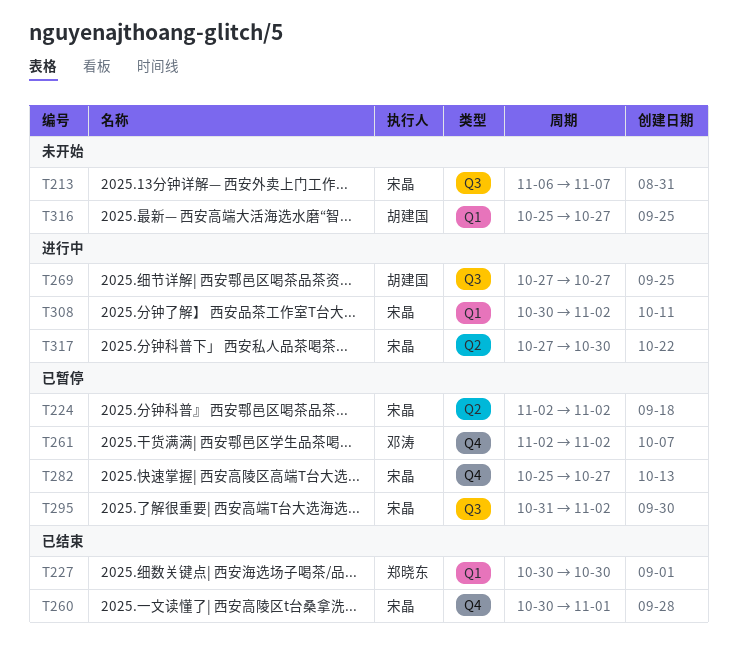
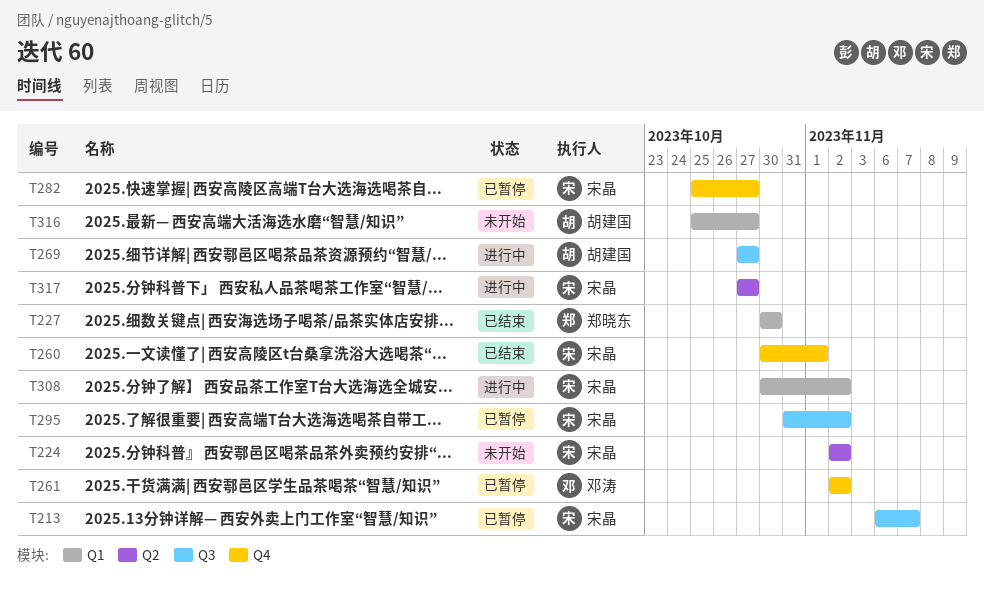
T213, status: 未开始 -> 已暂停
T224, status: 已暂停 -> 未开始
T317, due: Oct 30 -> Oct 27

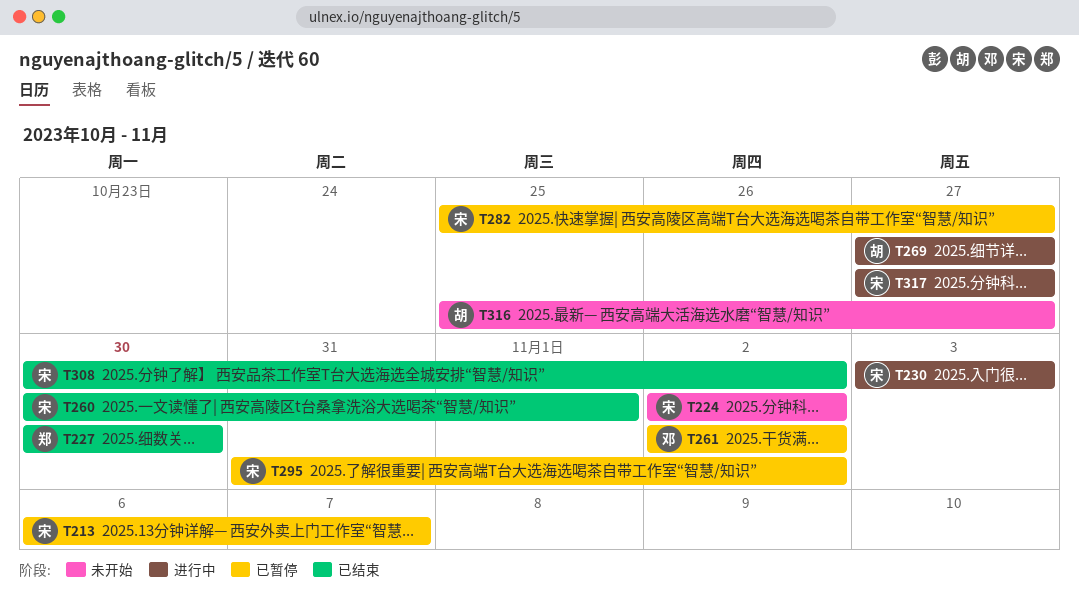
T230: none -> present
T308, status: 进行中 -> 已结束

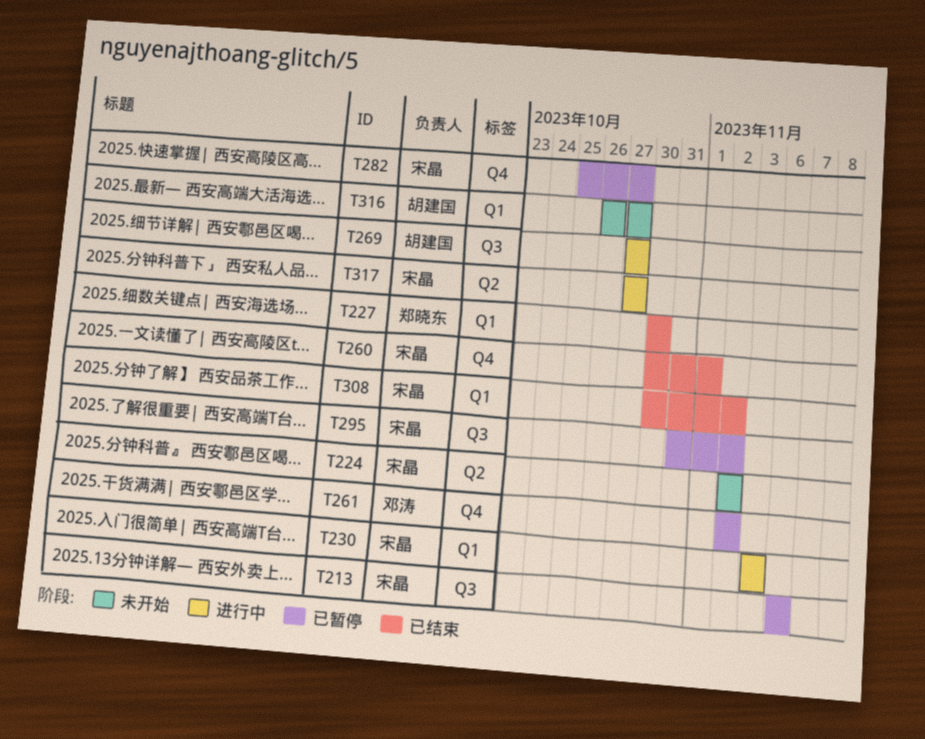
T213, due: Nov 7 -> Nov 6
T316, start: Oct 25 -> Oct 26

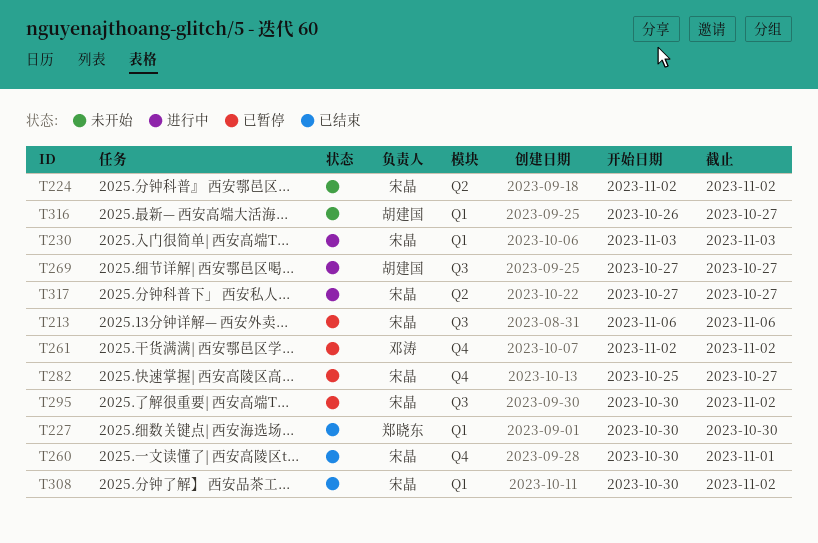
T295, start: Oct 31 -> Oct 30

